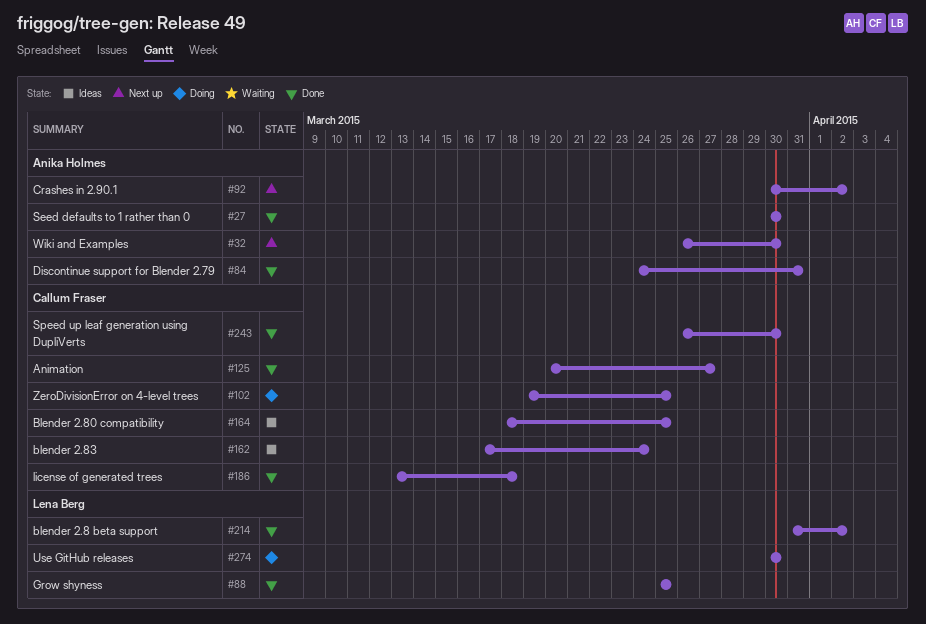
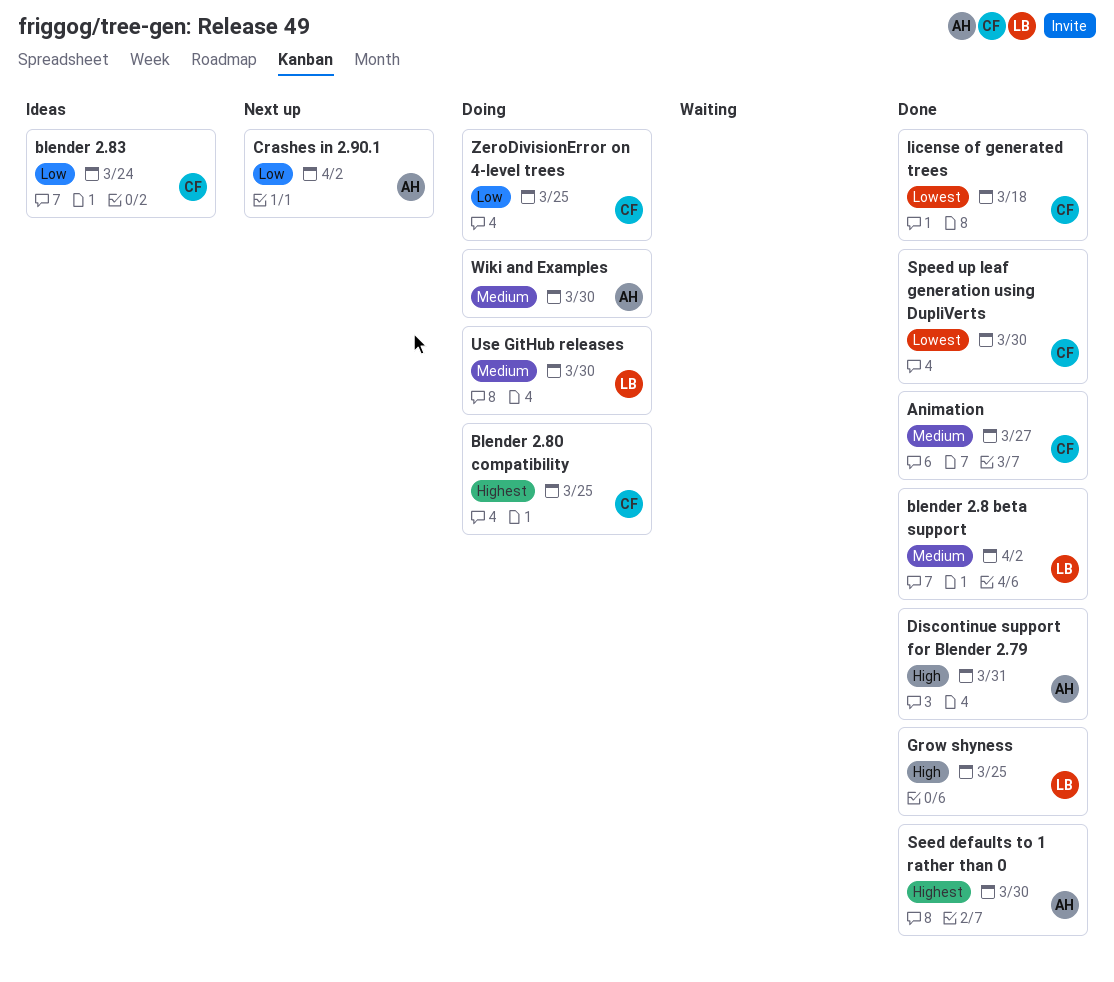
Blender 2.80 compatibility, status: Ideas -> Doing
Wiki and Examples, status: Next up -> Doing

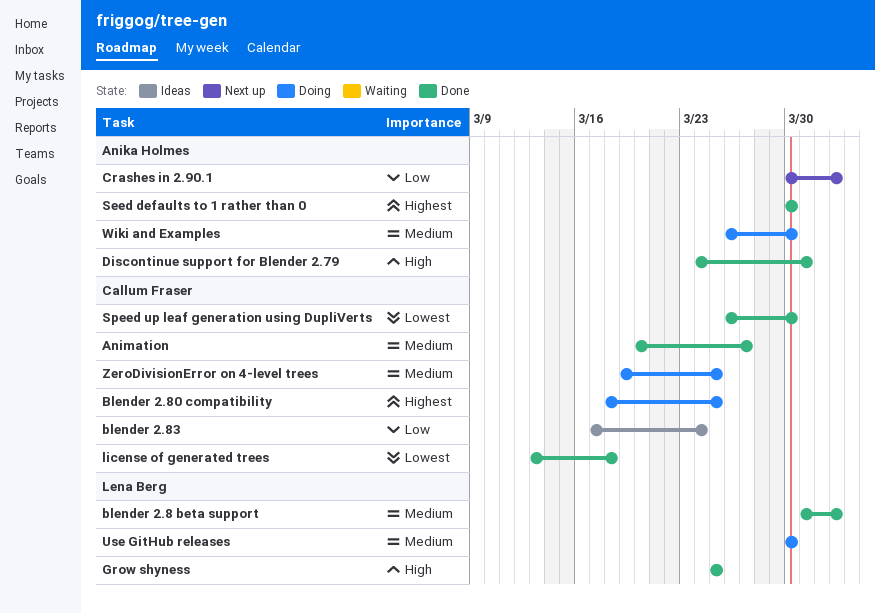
ZeroDivisionError on 4-level trees, priority: Low -> Medium

